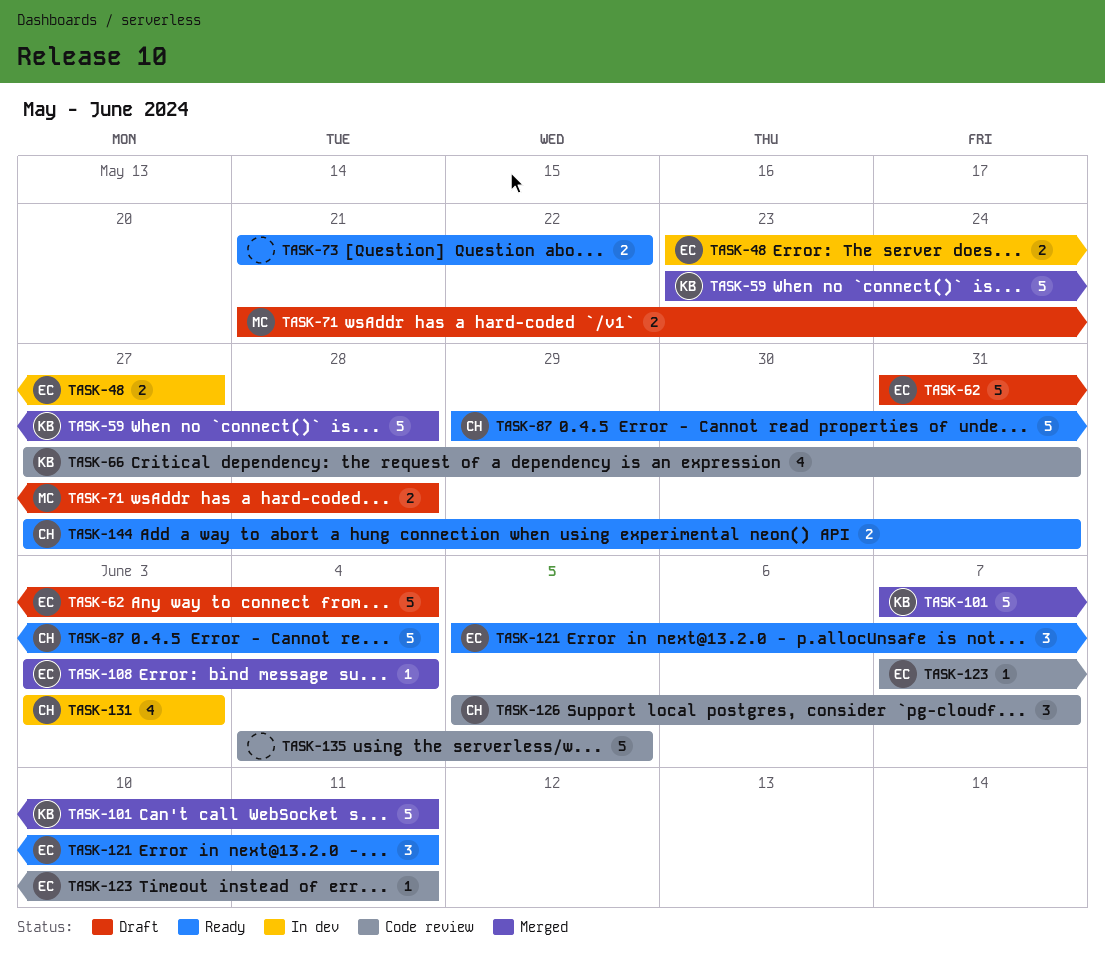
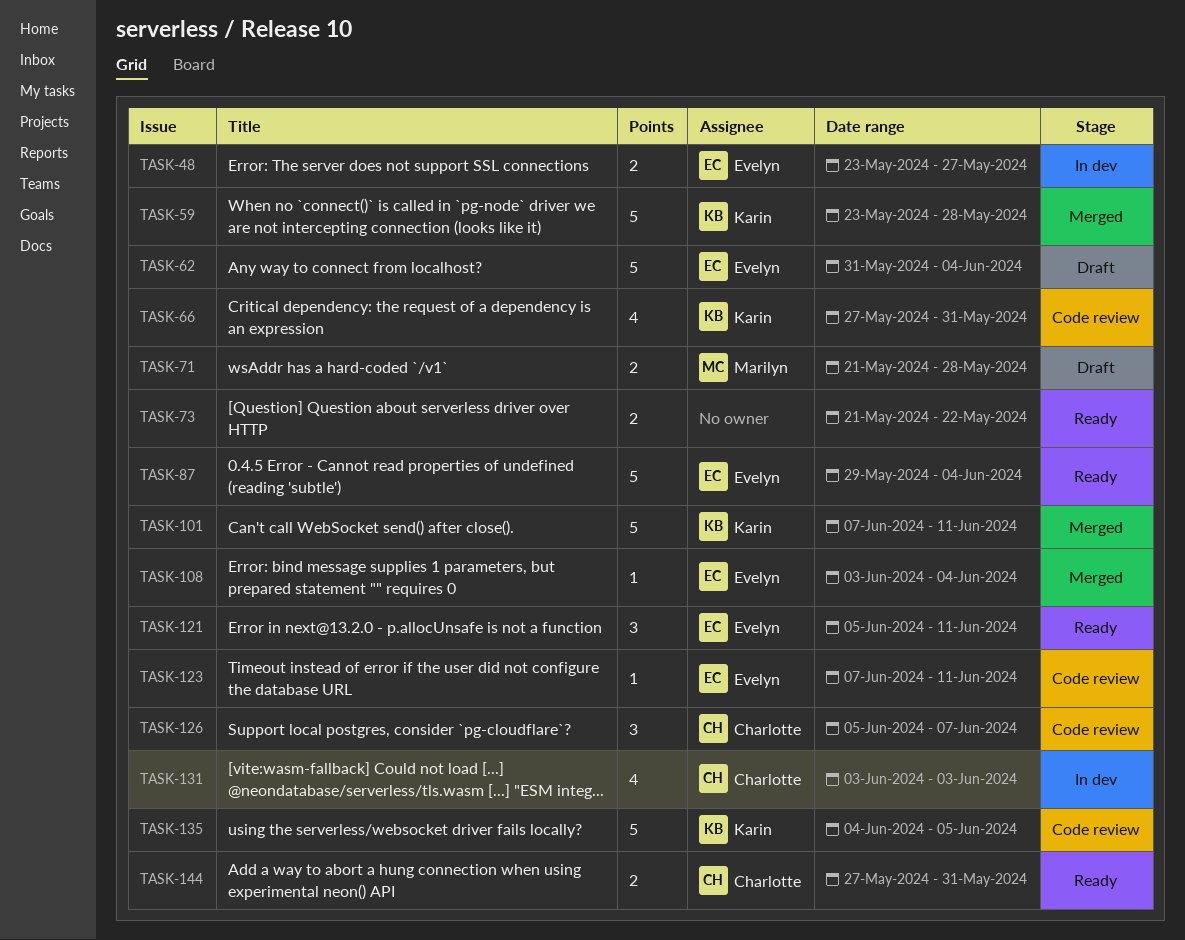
TASK-87, owner: Charlotte -> Evelyn
TASK-135, owner: none -> Karin

